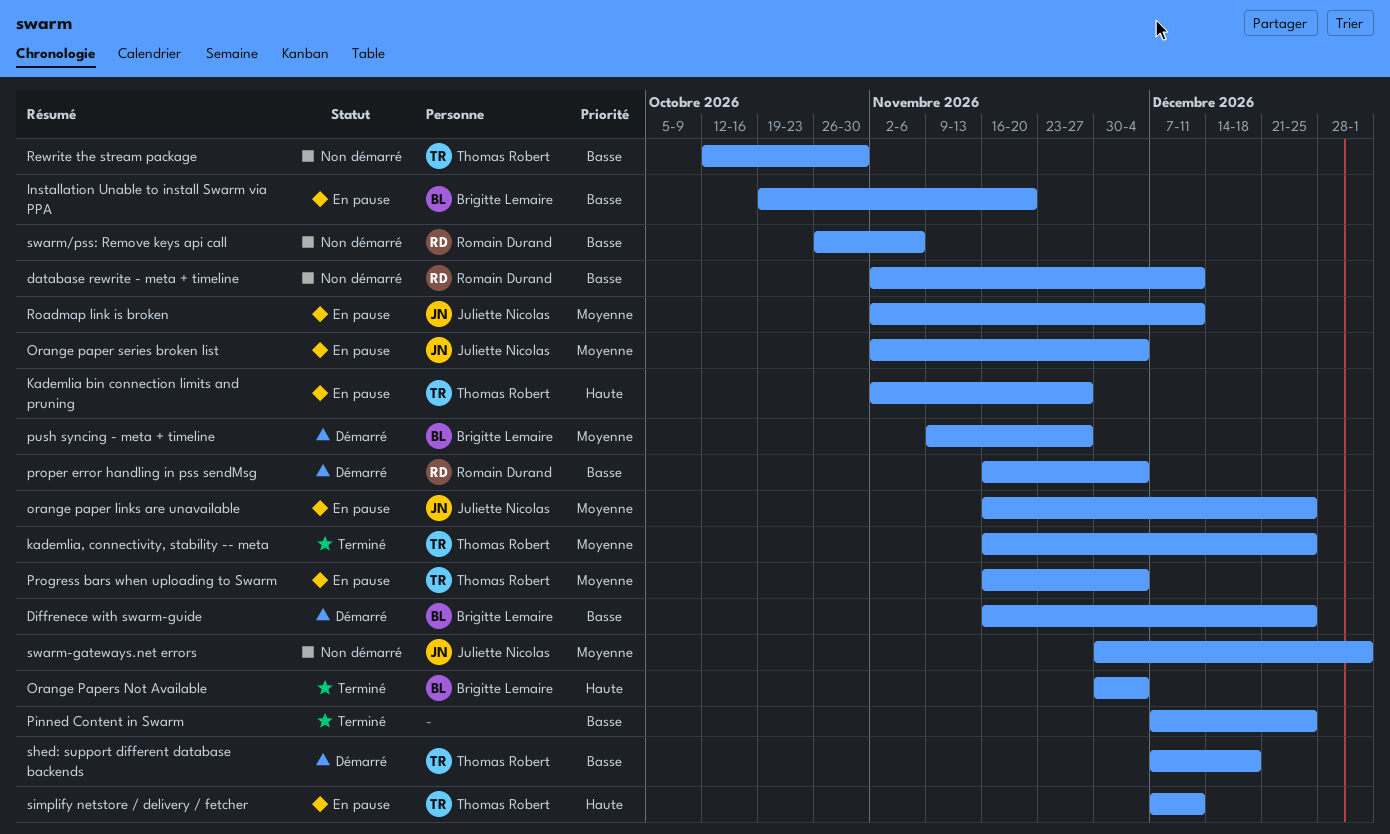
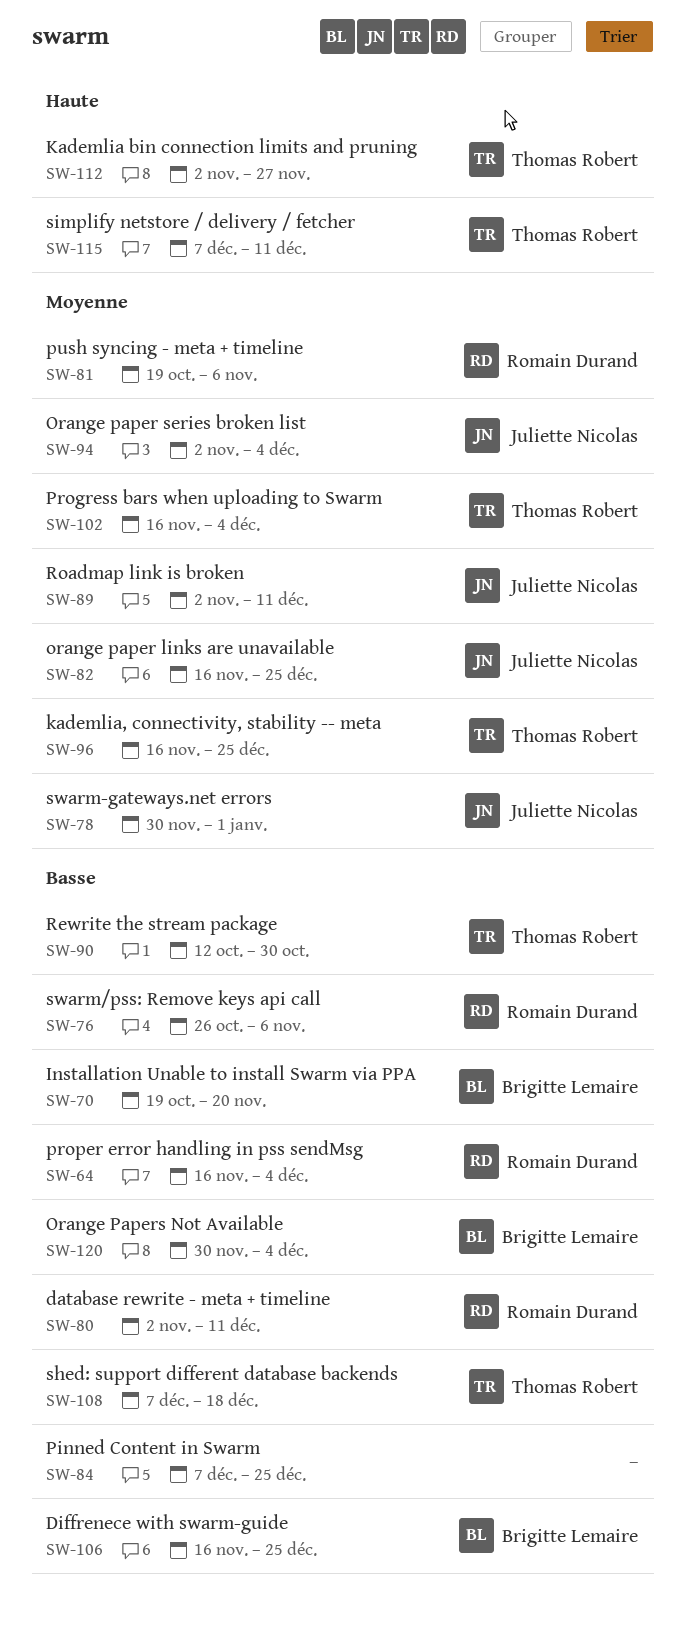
Orange Papers Not Available, priority: Haute -> Basse
push syncing - meta + timeline, owner: Brigitte Lemaire -> Romain Durand
push syncing - meta + timeline, start: Nov 9 -> Oct 19
push syncing - meta + timeline, due: Nov 27 -> Nov 6

